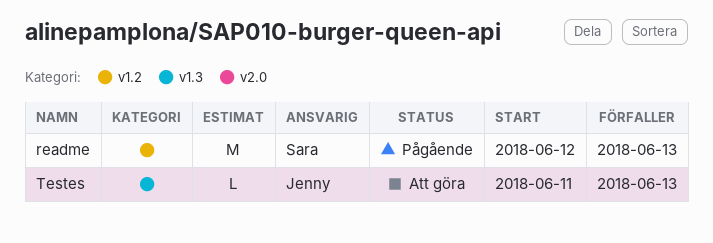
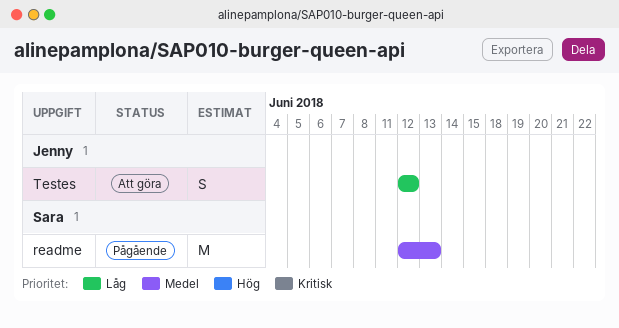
Testes, estimate: L -> S
Testes, start: Jun 11 -> Jun 12
Testes, due: Jun 13 -> Jun 12

